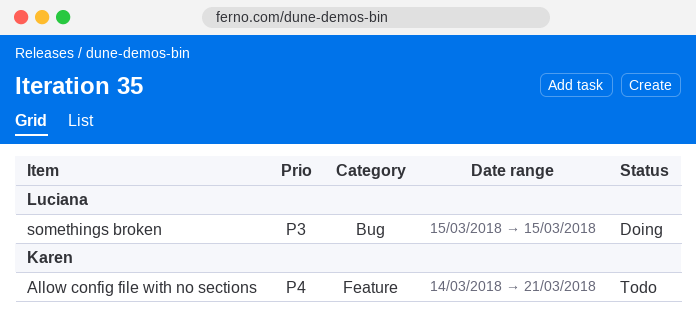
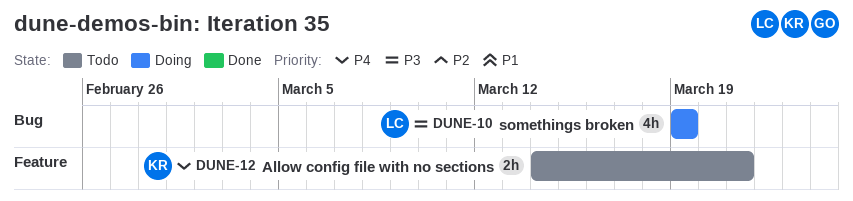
somethings broken, start: Mar 15 -> Mar 19
somethings broken, due: Mar 15 -> Mar 19

